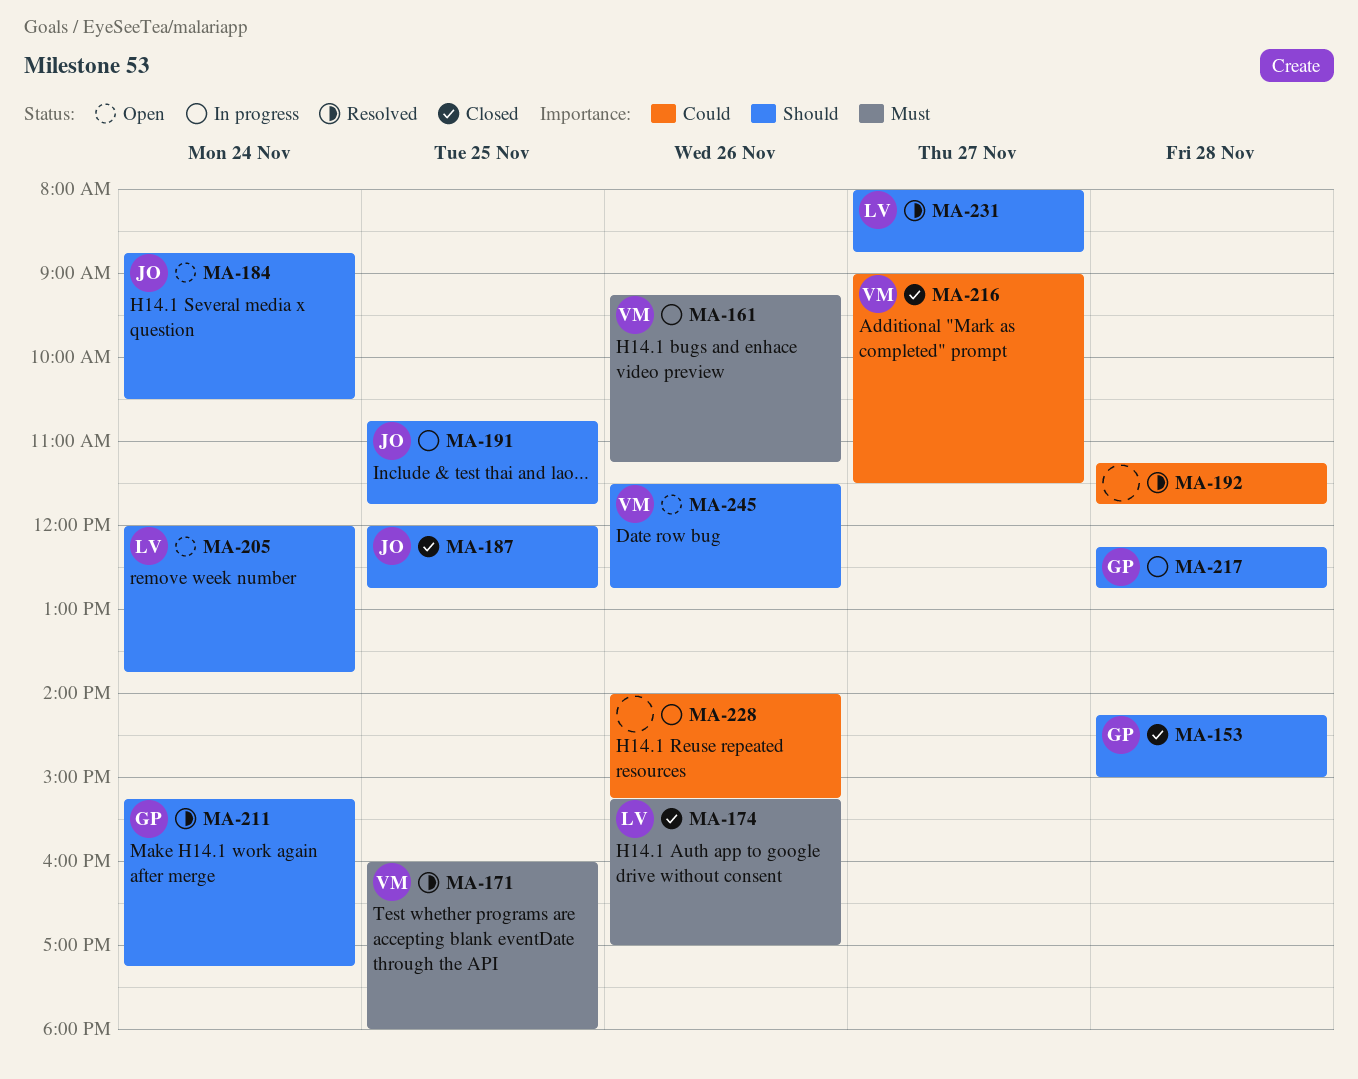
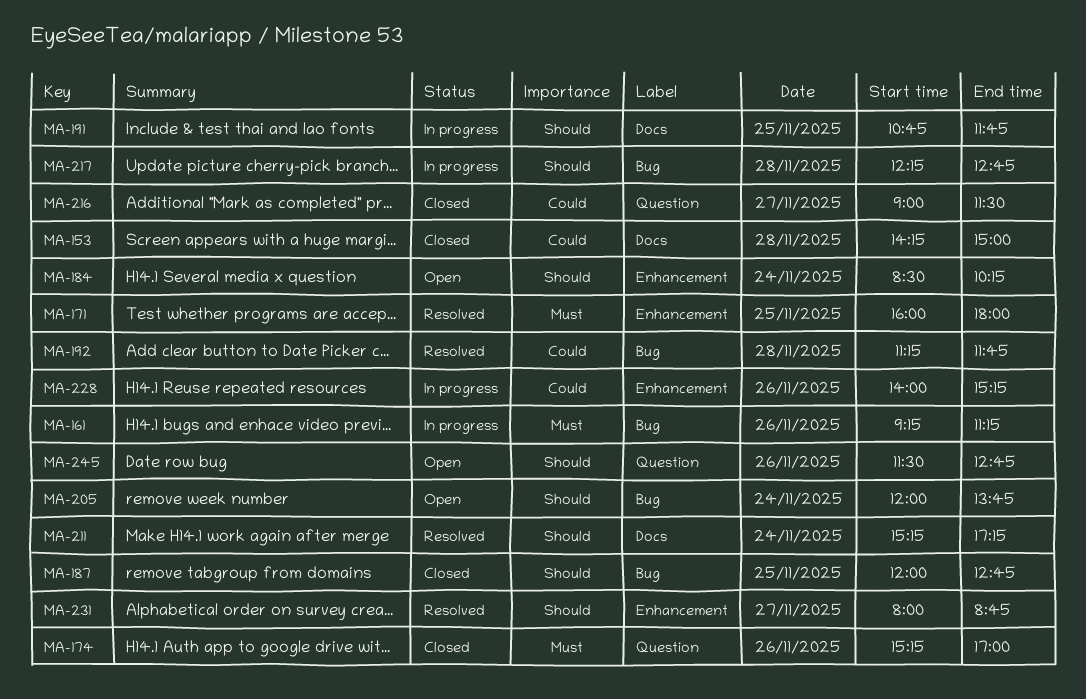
MA-153, priority: Should -> Could
MA-184, begins: 08:45 -> 08:30
MA-184, ends: 10:30 -> 10:15

